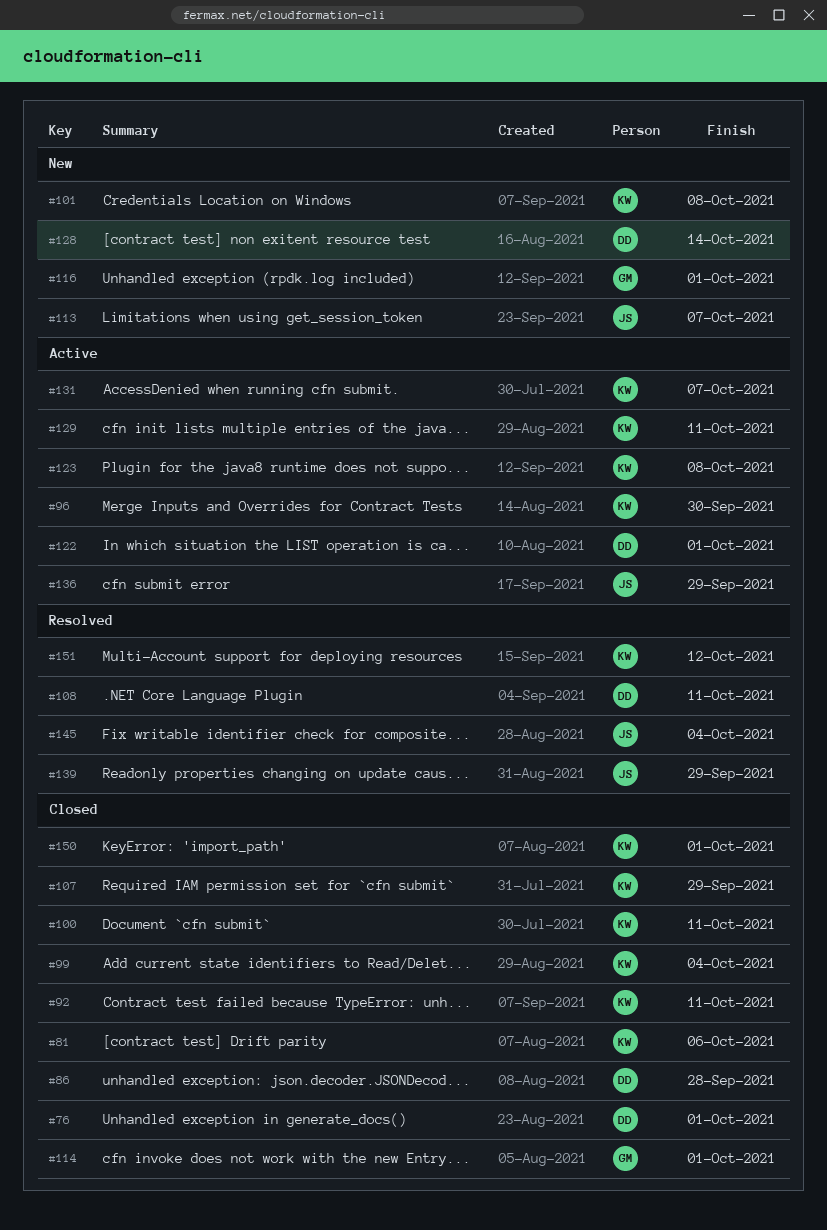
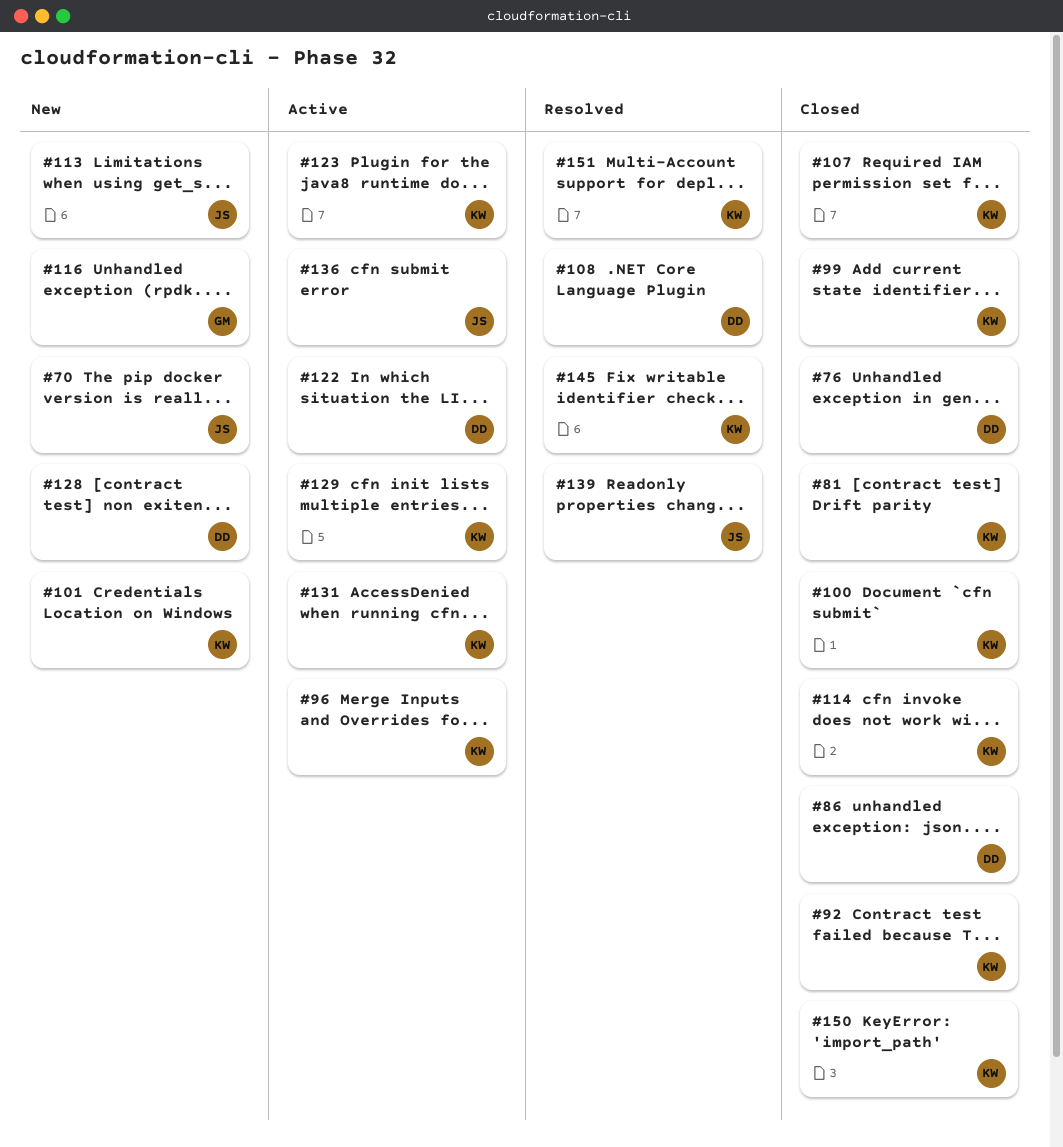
#70: none -> present
#114, owner: GM -> KW
#145, owner: JS -> KW

